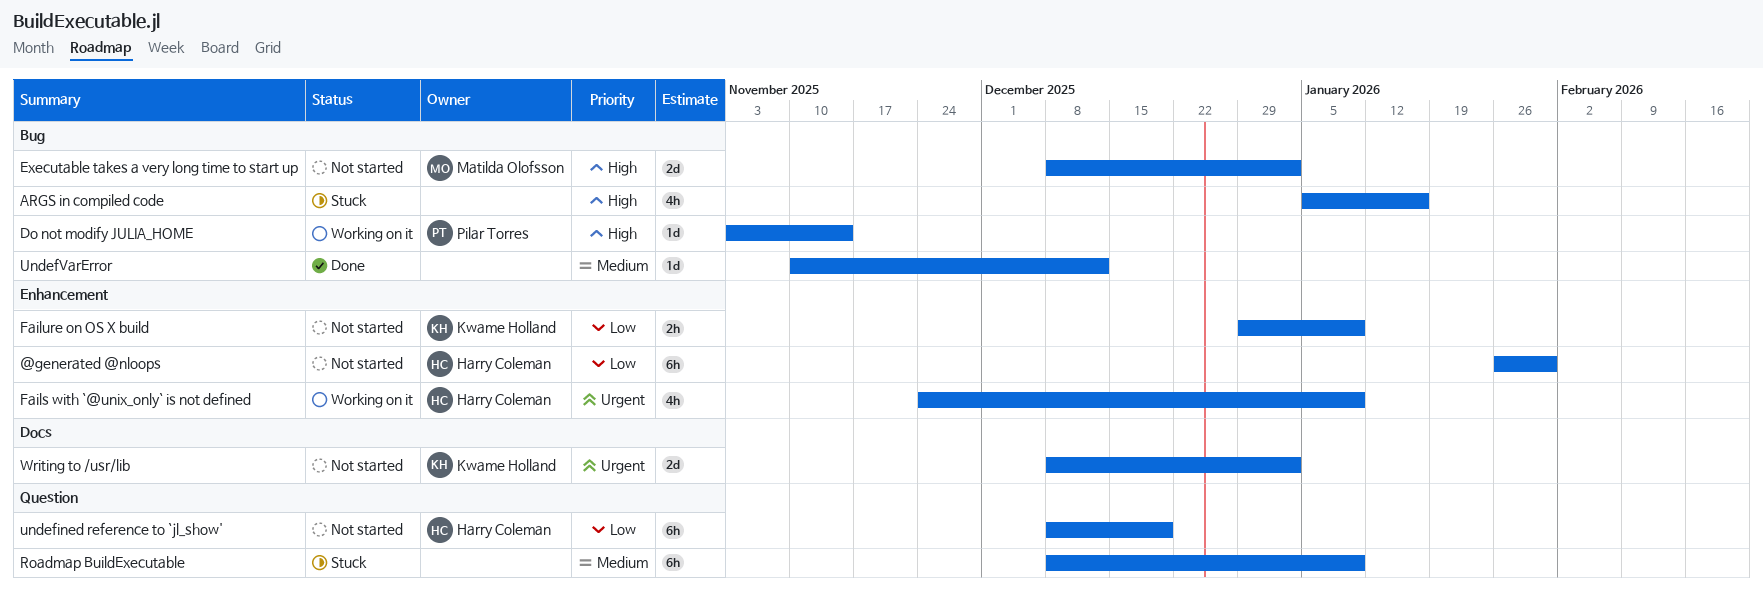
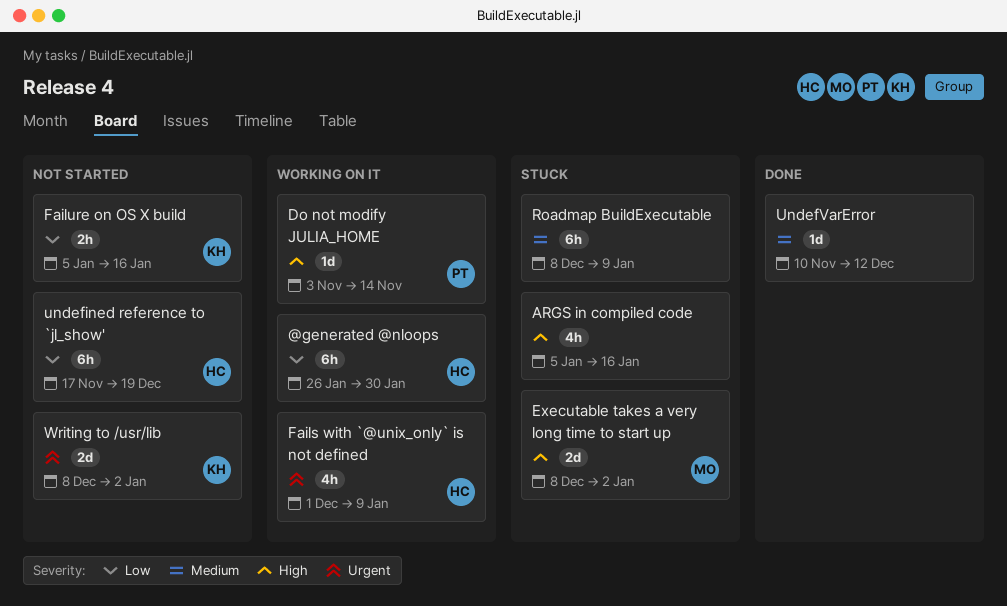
@generated @nloops, status: Not started -> Working on it
Executable takes a very long time to start up, status: Not started -> Stuck
Fails with `@unix_only` is not defined, start: Nov 24 -> Dec 1
Failure on OS X build, start: Dec 29 -> Jan 5
Failure on OS X build, due: Jan 9 -> Jan 16
undefined reference to `jl_show', start: Dec 8 -> Nov 17

